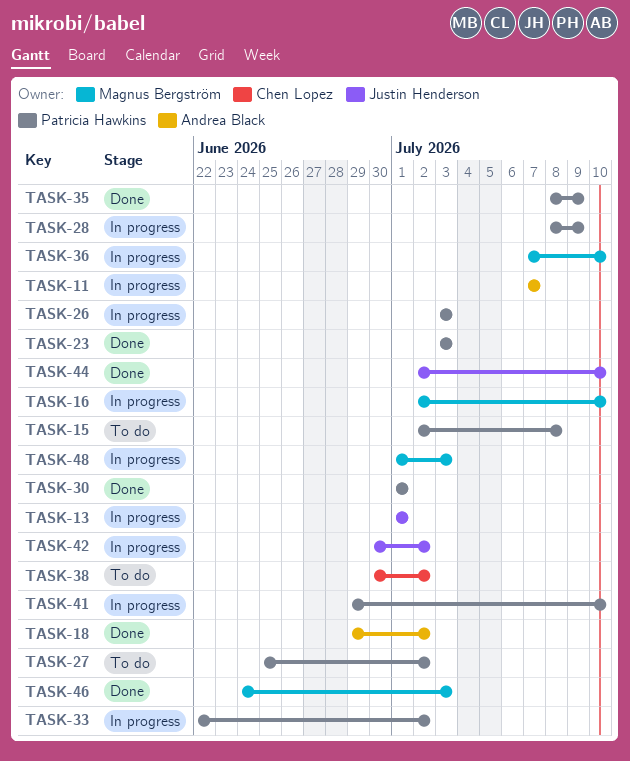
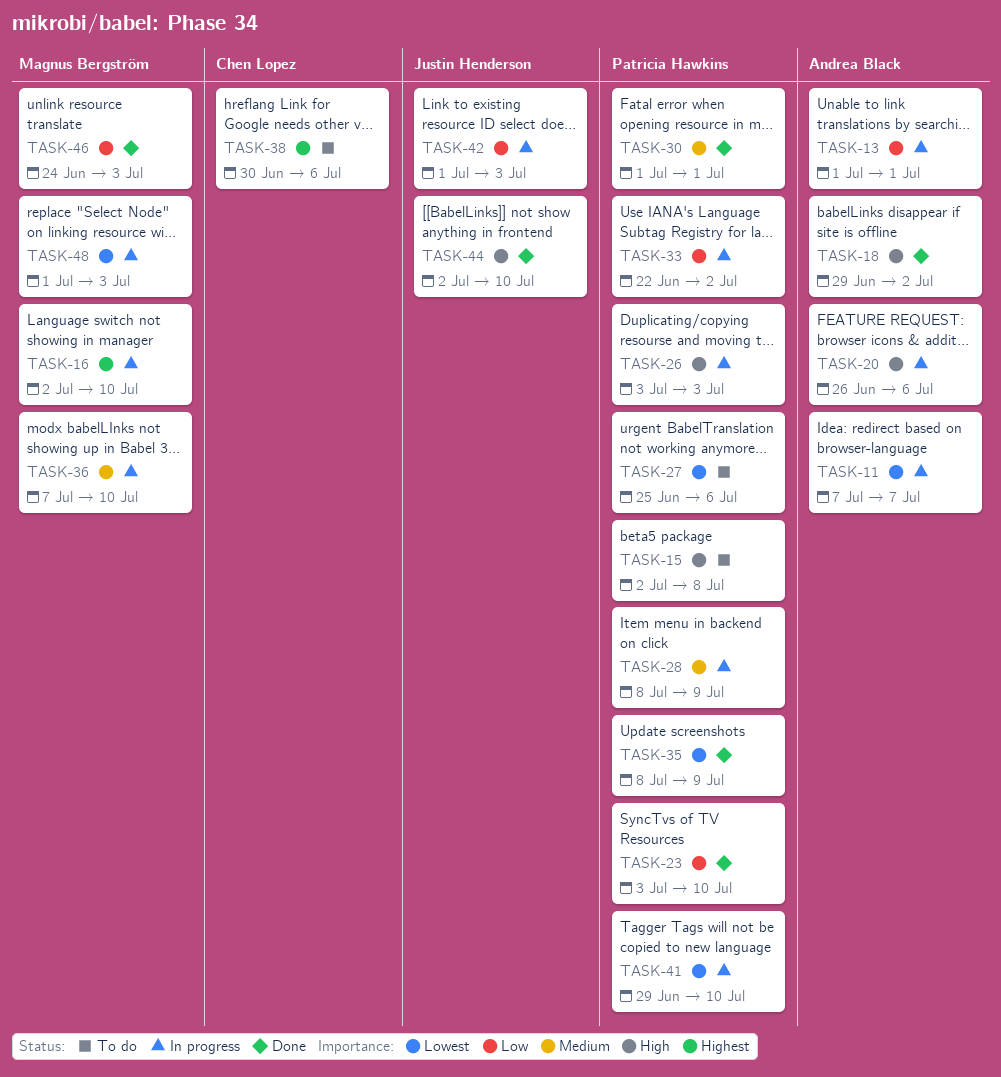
TASK-13, owner: Justin Henderson -> Andrea Black
TASK-20: none -> present
TASK-23, due: Jul 3 -> Jul 10
TASK-27, due: Jul 2 -> Jul 6
TASK-38, due: Jul 2 -> Jul 6
TASK-42, start: Jun 30 -> Jul 1
TASK-42, due: Jul 2 -> Jul 3

